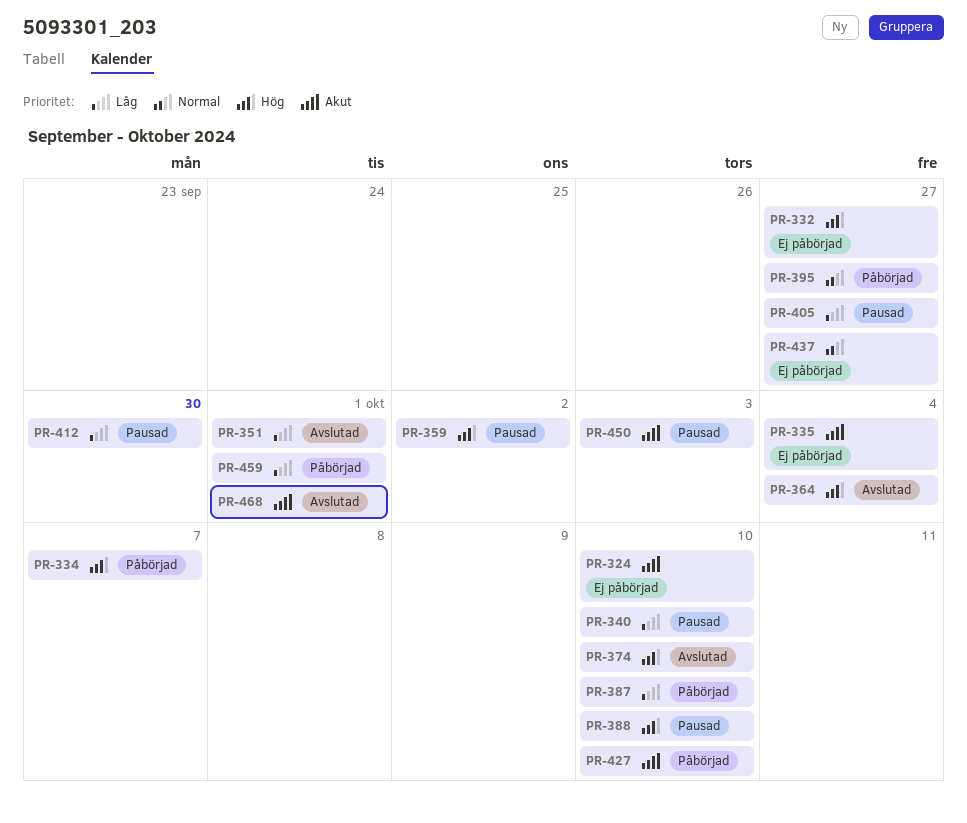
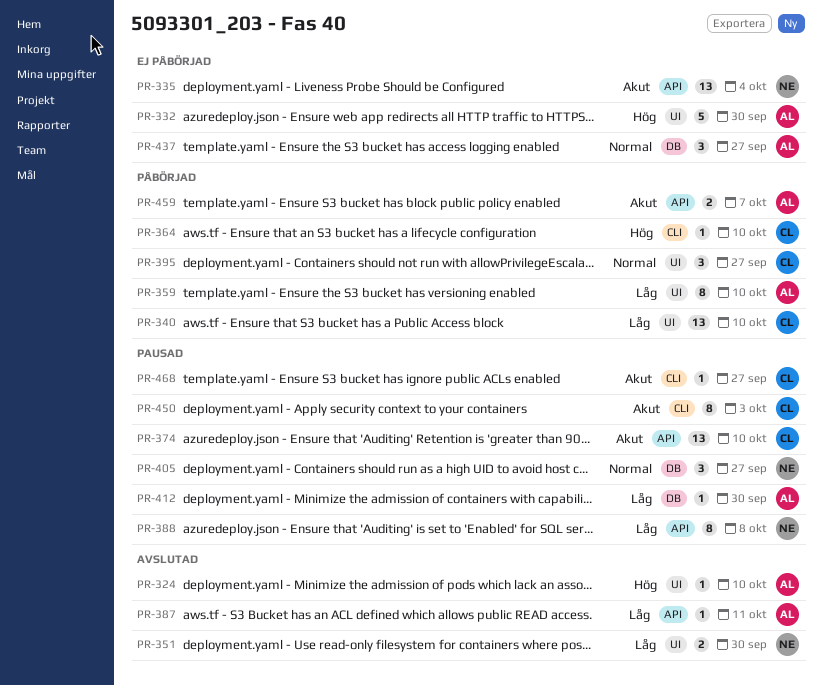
PR-324, status: Ej påbörjad -> Avslutad
PR-324, priority: Akut -> Hög
PR-332, due: Sep 27 -> Sep 30
PR-334: present -> none
PR-340, status: Pausad -> Påbörjad
PR-351, due: Oct 1 -> Sep 30
PR-359, status: Pausad -> Påbörjad
PR-359, priority: Hög -> Låg
PR-359, due: Oct 2 -> Oct 10
PR-364, status: Avslutad -> Påbörjad
PR-364, due: Oct 4 -> Oct 10
PR-374, status: Avslutad -> Pausad
PR-374, priority: Hög -> Akut
PR-387, status: Påbörjad -> Avslutad
PR-387, due: Oct 10 -> Oct 11
PR-388, priority: Hög -> Låg
PR-388, due: Oct 10 -> Oct 8
PR-405, priority: Låg -> Normal
PR-427: present -> none
PR-459, priority: Låg -> Akut
PR-459, due: Oct 1 -> Oct 7
PR-468, status: Avslutad -> Pausad
PR-468, due: Oct 1 -> Sep 27

